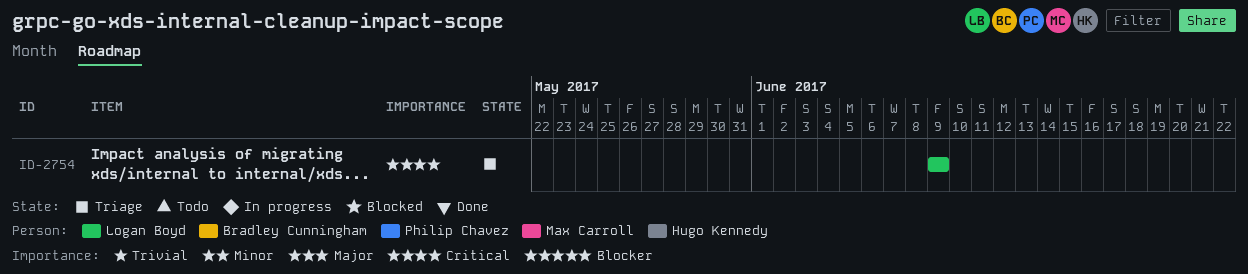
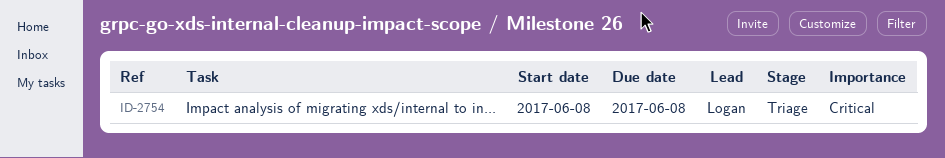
ID-2754, start: Jun 9 -> Jun 8
ID-2754, due: Jun 9 -> Jun 8

